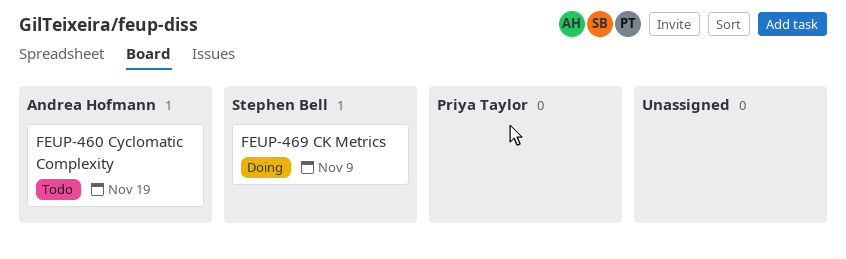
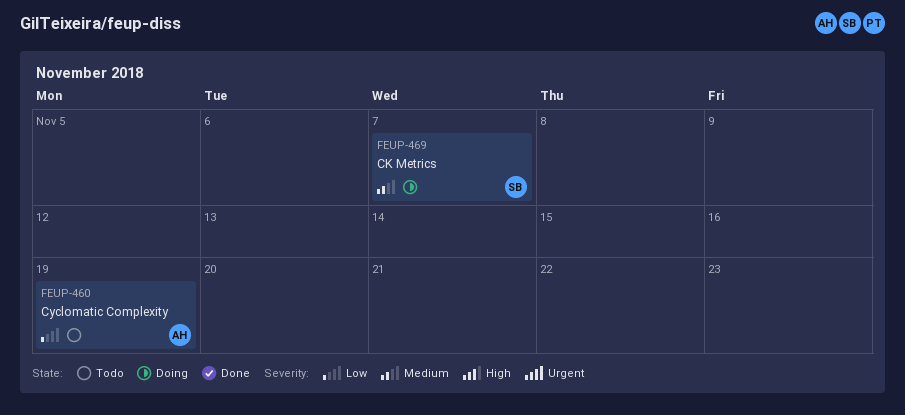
FEUP-469, due: Nov 9 -> Nov 7

